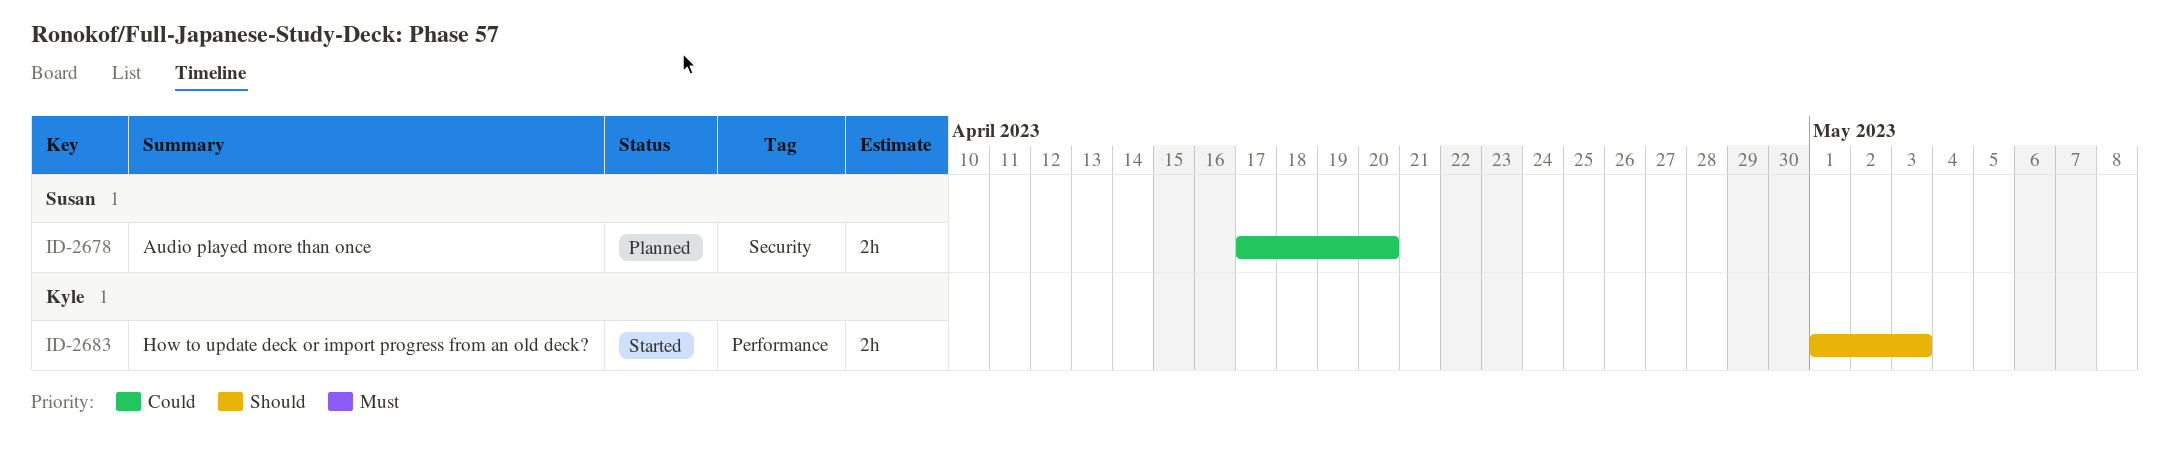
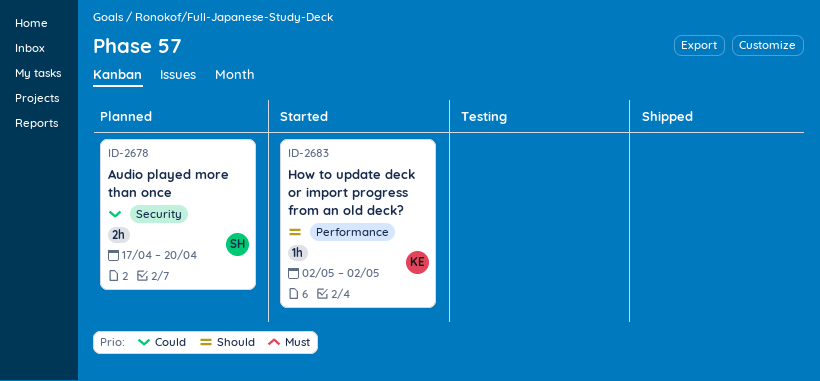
ID-2683, estimate: 2h -> 1h
ID-2683, start: May 1 -> May 2
ID-2683, due: May 3 -> May 2

